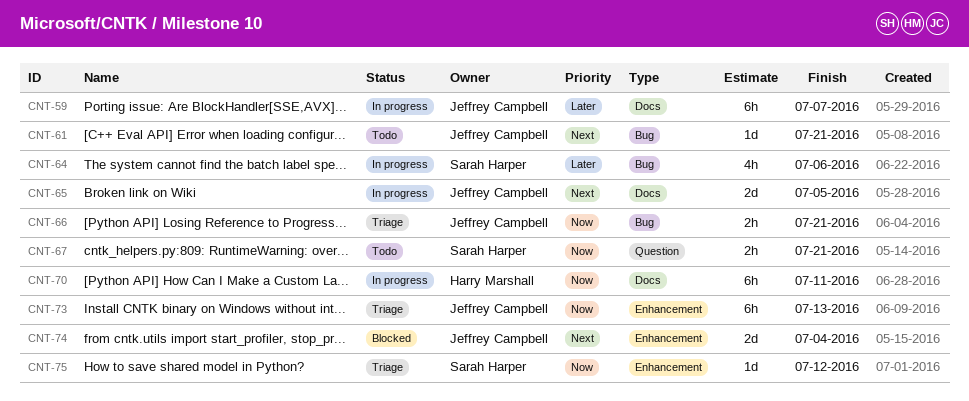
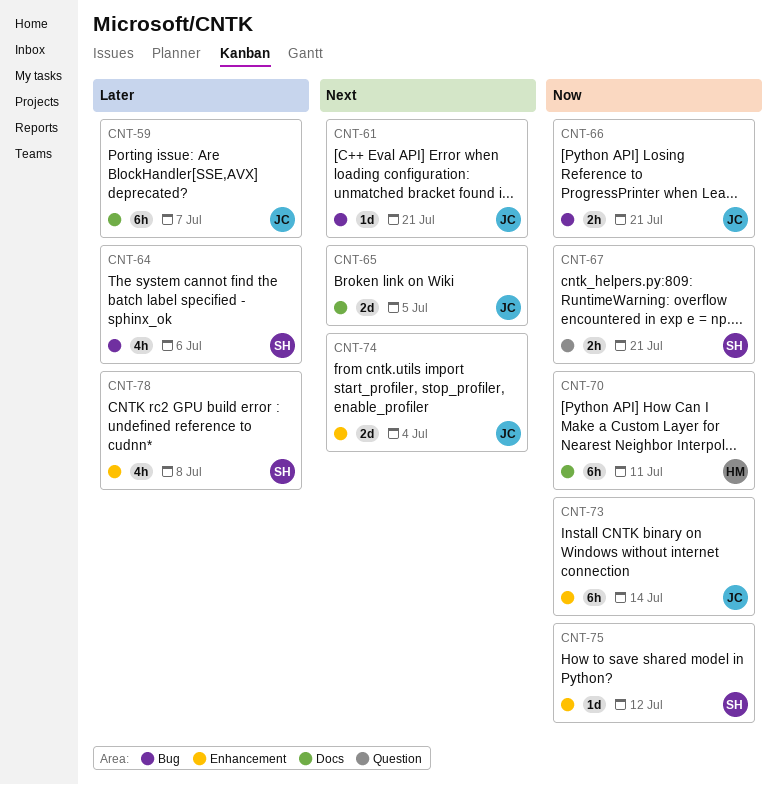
CNT-73, due: Jul 13 -> Jul 14
CNT-78: none -> present

